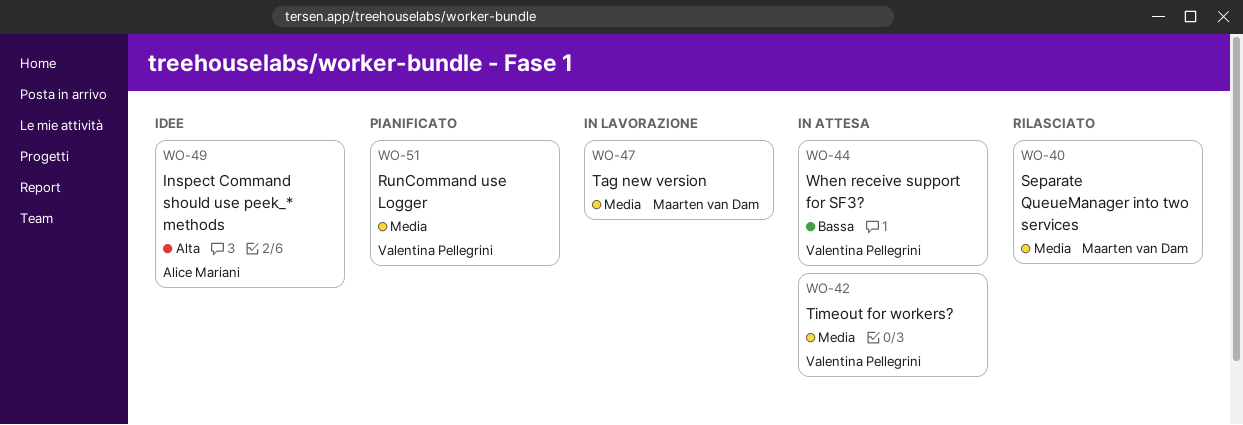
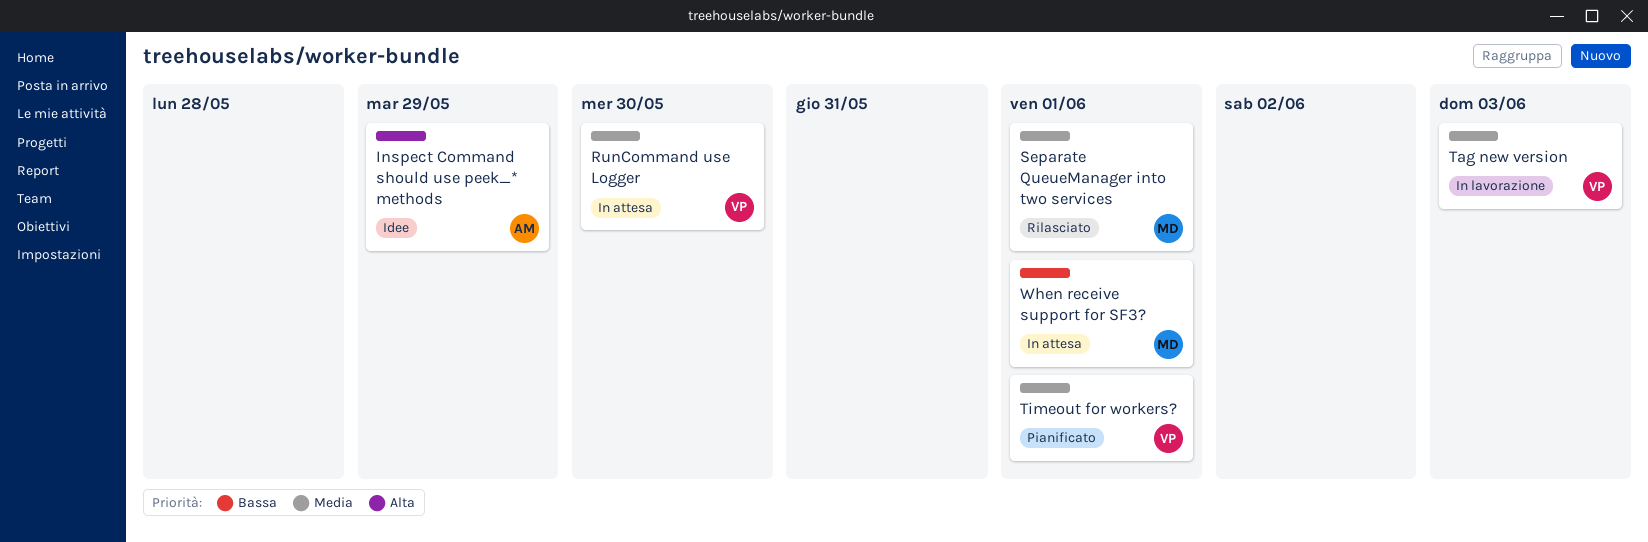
RunCommand use Logger, status: Pianificato -> In attesa
Tag new version, owner: Maarten van Dam -> Valentina Pellegrini
Timeout for workers?, status: In attesa -> Pianificato
When receive support for SF3?, owner: Valentina Pellegrini -> Maarten van Dam

